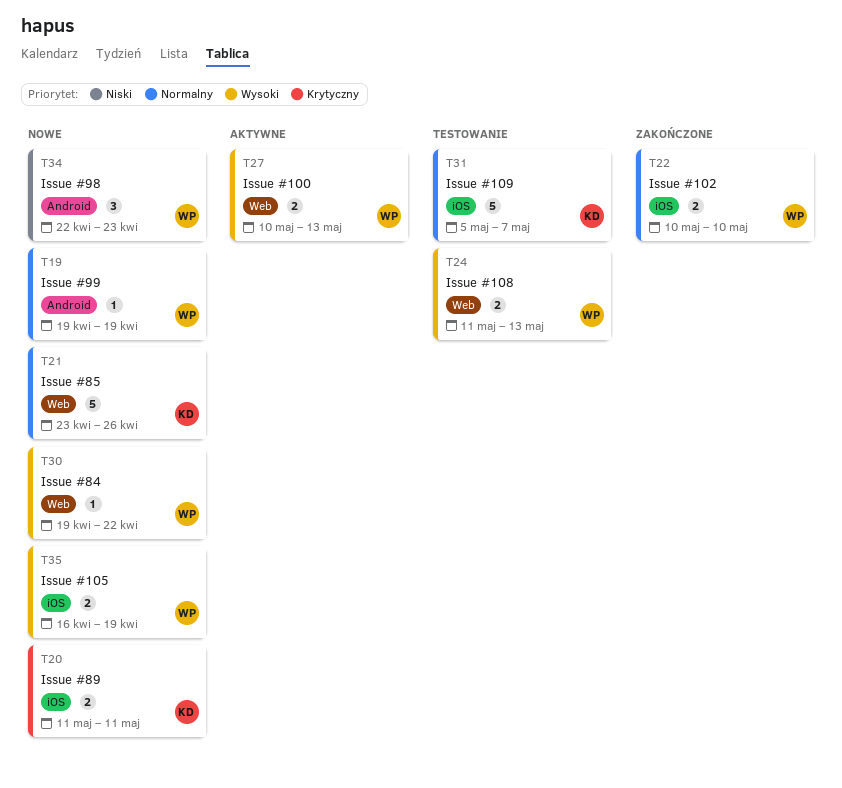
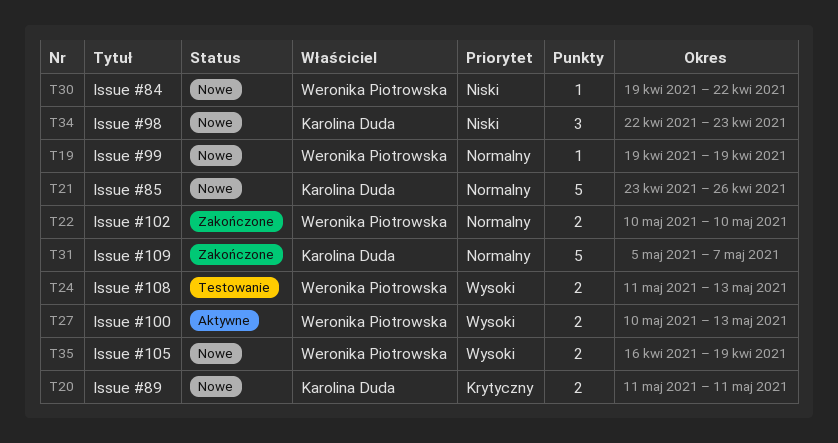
T30, priority: Wysoki -> Niski
T31, status: Testowanie -> Zakończone
T34, owner: Weronika Piotrowska -> Karolina Duda

